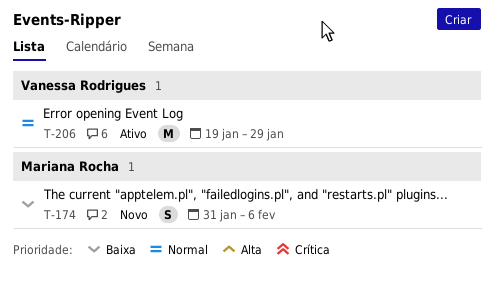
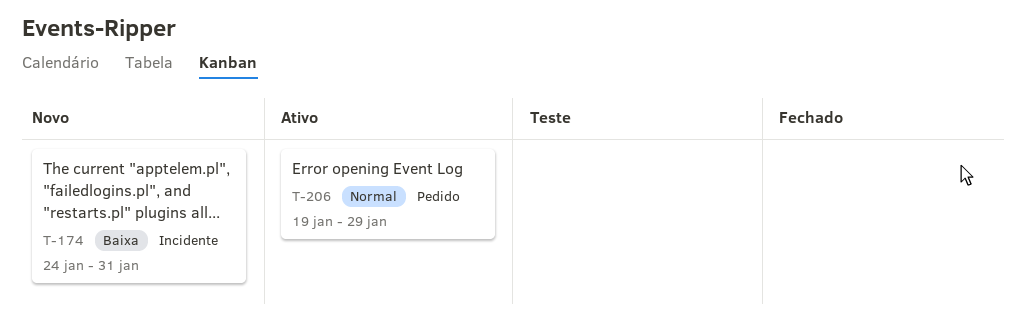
T-174, start: Jan 31 -> Jan 24
T-174, due: Feb 6 -> Jan 31

